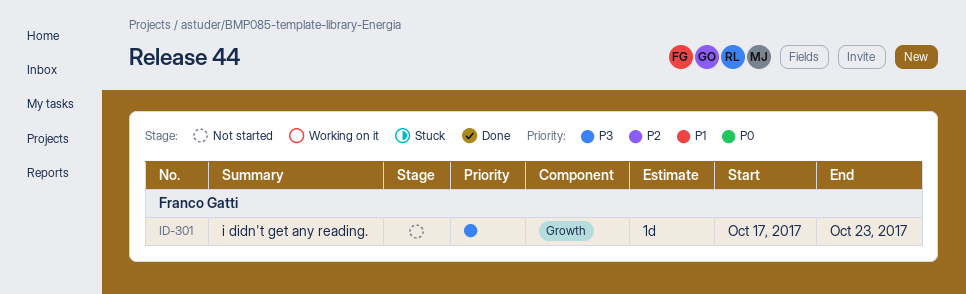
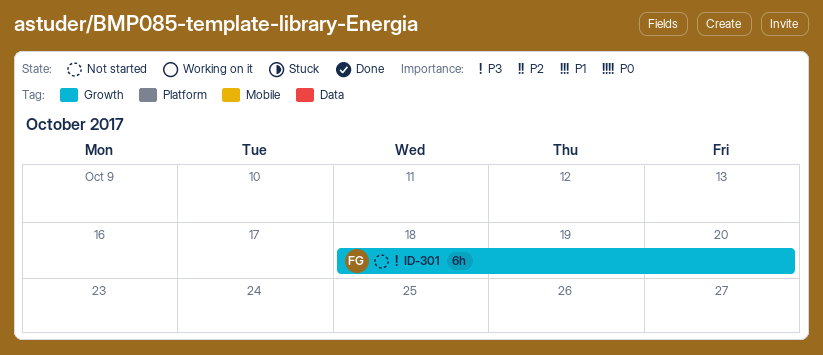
ID-301, estimate: 1d -> 6h
ID-301, start: Oct 17 -> Oct 18
ID-301, due: Oct 23 -> Oct 20

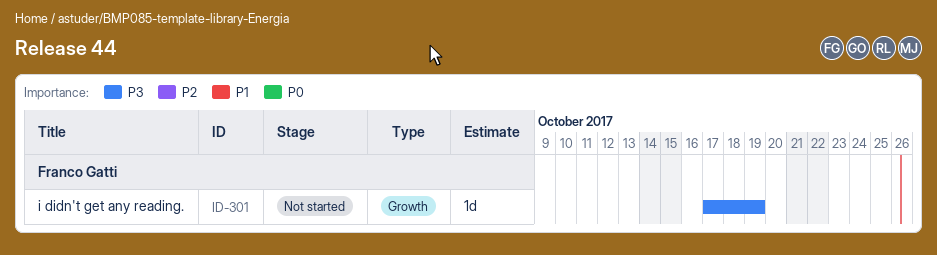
ID-301, estimate: 6h -> 1d
ID-301, start: Oct 18 -> Oct 17
ID-301, due: Oct 20 -> Oct 19

